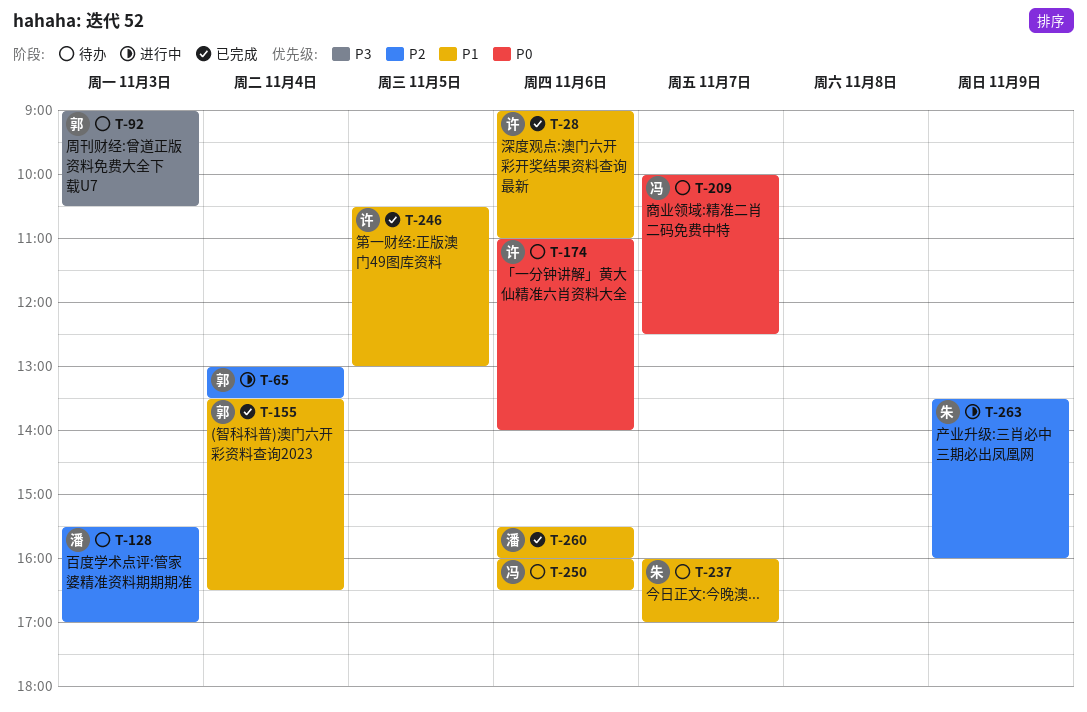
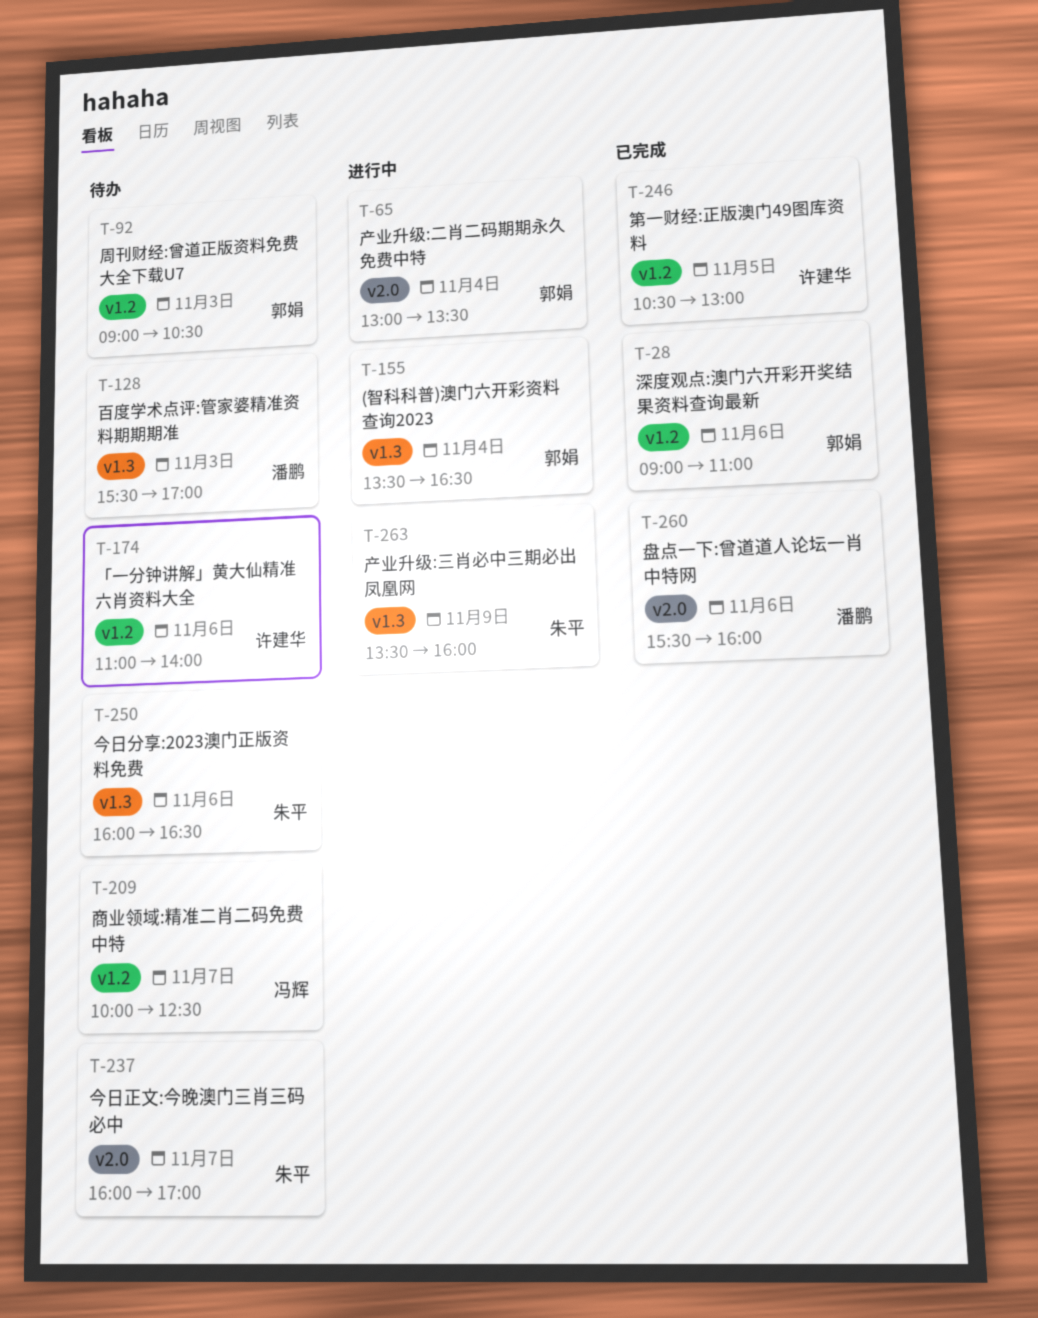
T-28, owner: 许建华 -> 郭娟
T-155, status: 已完成 -> 进行中
T-250, owner: 冯辉 -> 朱平

